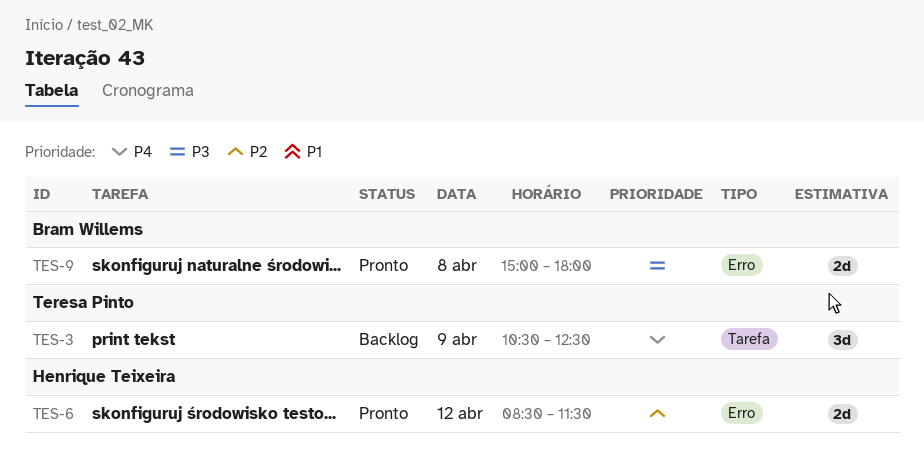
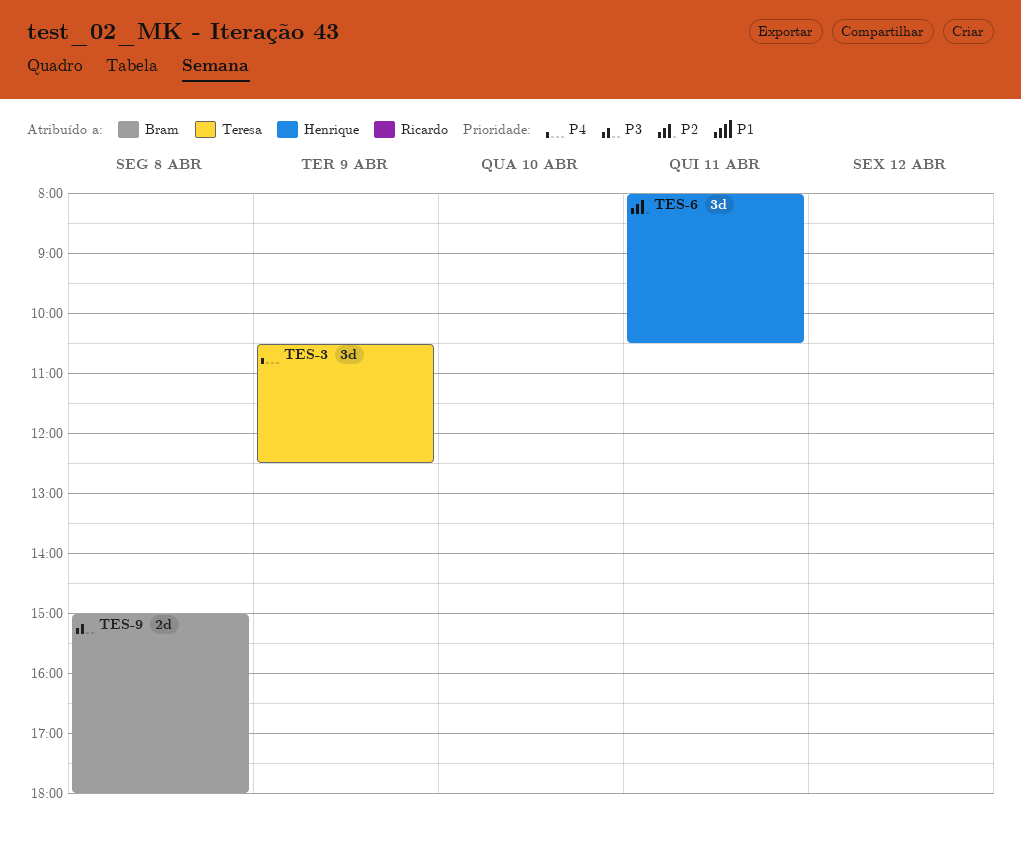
TES-6, estimate: 2d -> 3d
TES-6, day: Apr 12 -> Apr 11
TES-6, begins: 08:30 -> 08:00
TES-6, ends: 11:30 -> 10:30

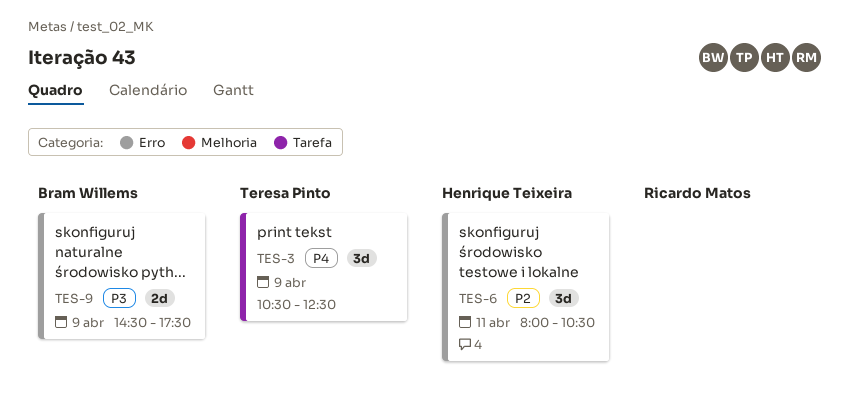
TES-9, day: Apr 8 -> Apr 9
TES-9, begins: 15:00 -> 14:30
TES-9, ends: 18:00 -> 17:30

